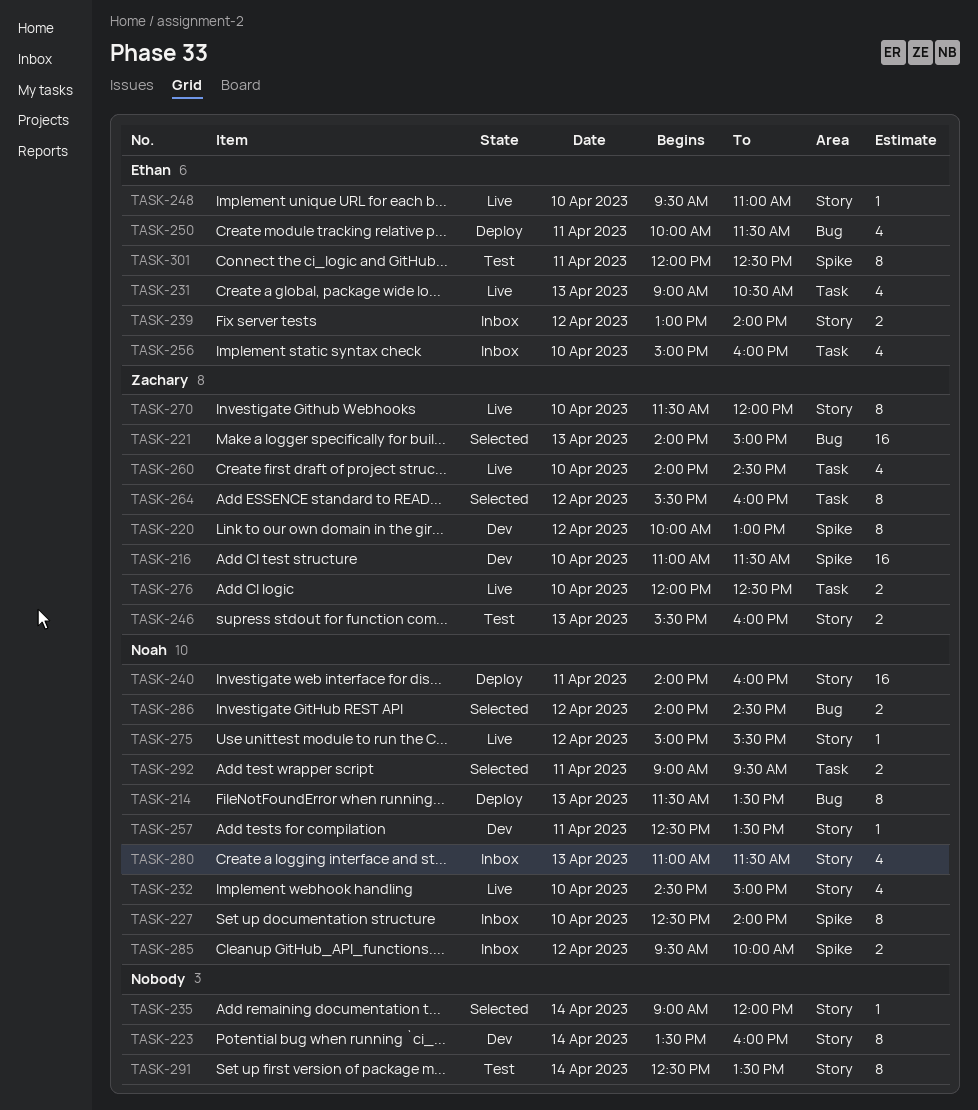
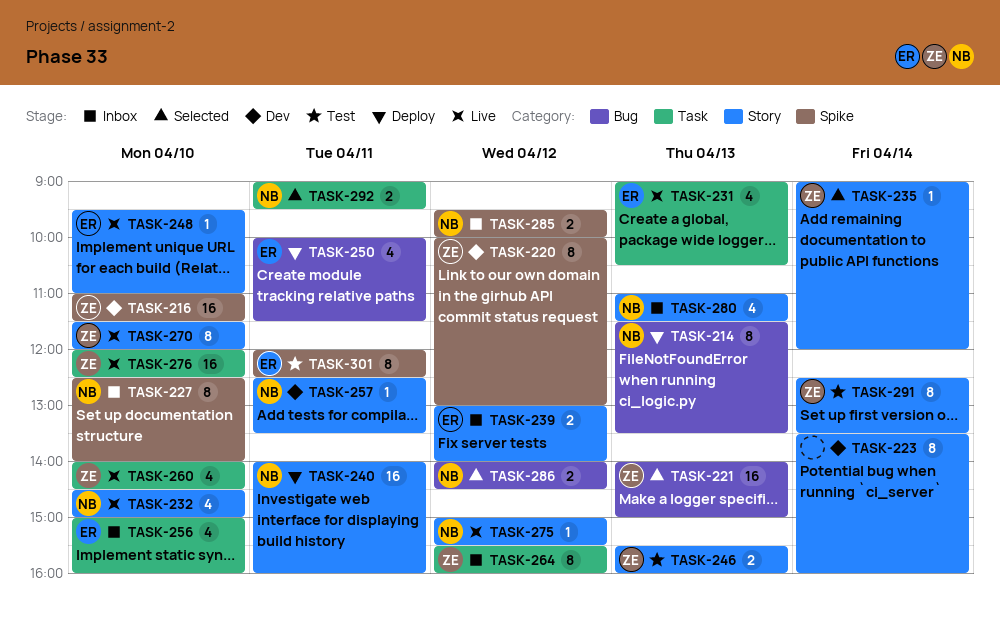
TASK-235, owner: none -> Zachary
TASK-264, status: Selected -> Inbox
TASK-276, estimate: 2 -> 16
TASK-291, owner: none -> Zachary

